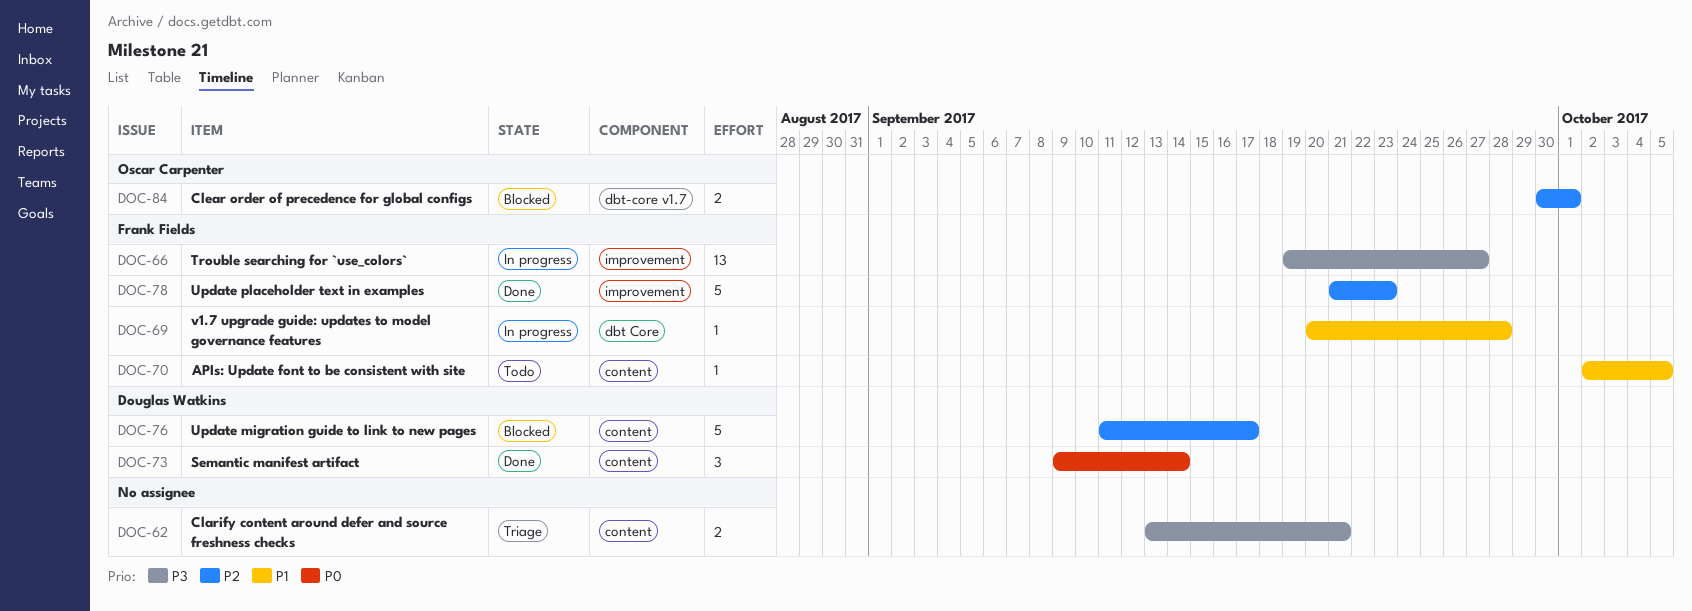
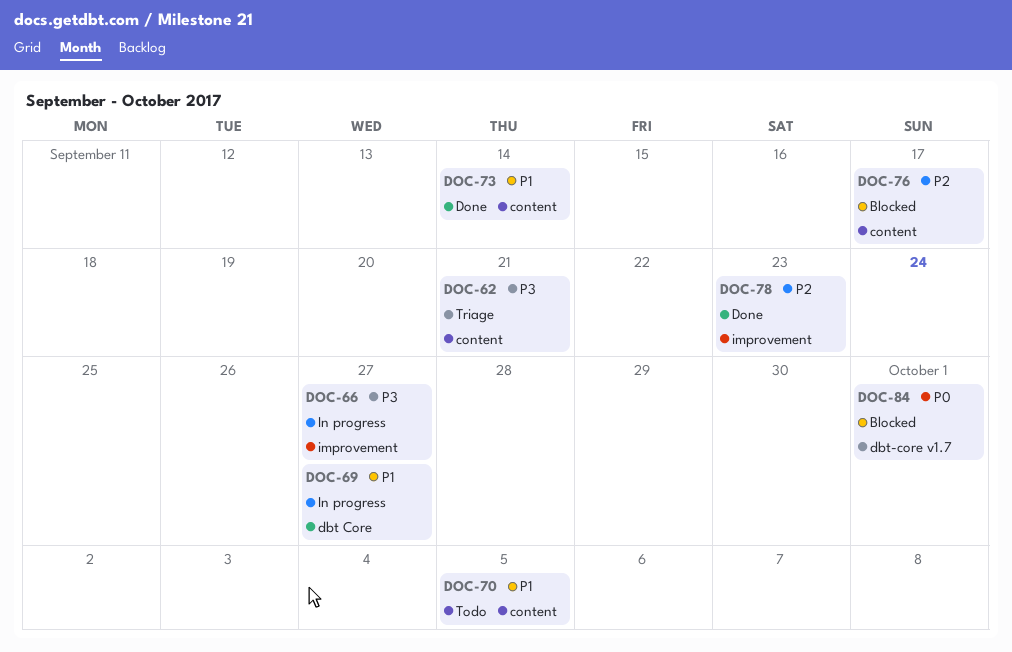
DOC-69, due: Sep 28 -> Sep 27
DOC-73, priority: P0 -> P1
DOC-84, priority: P2 -> P0

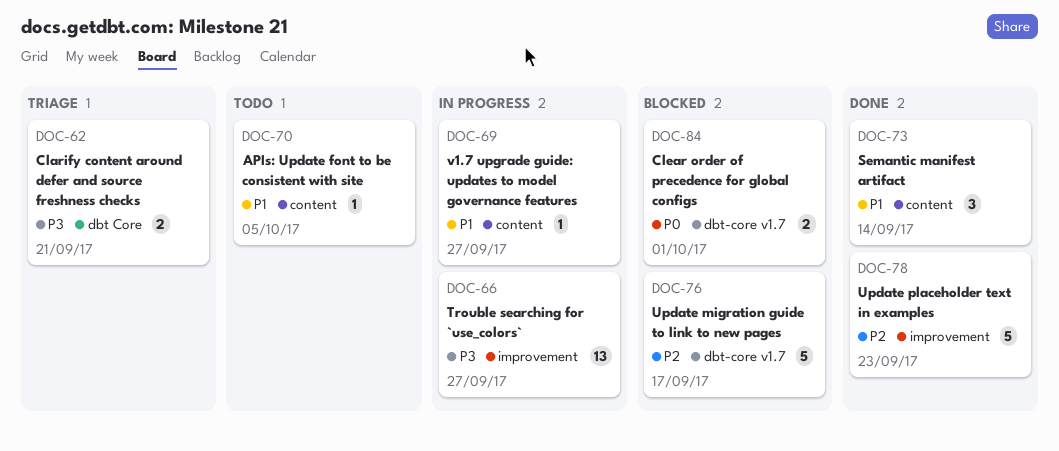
DOC-62, label: content -> dbt Core
DOC-69, label: dbt Core -> content
DOC-76, label: content -> dbt-core v1.7

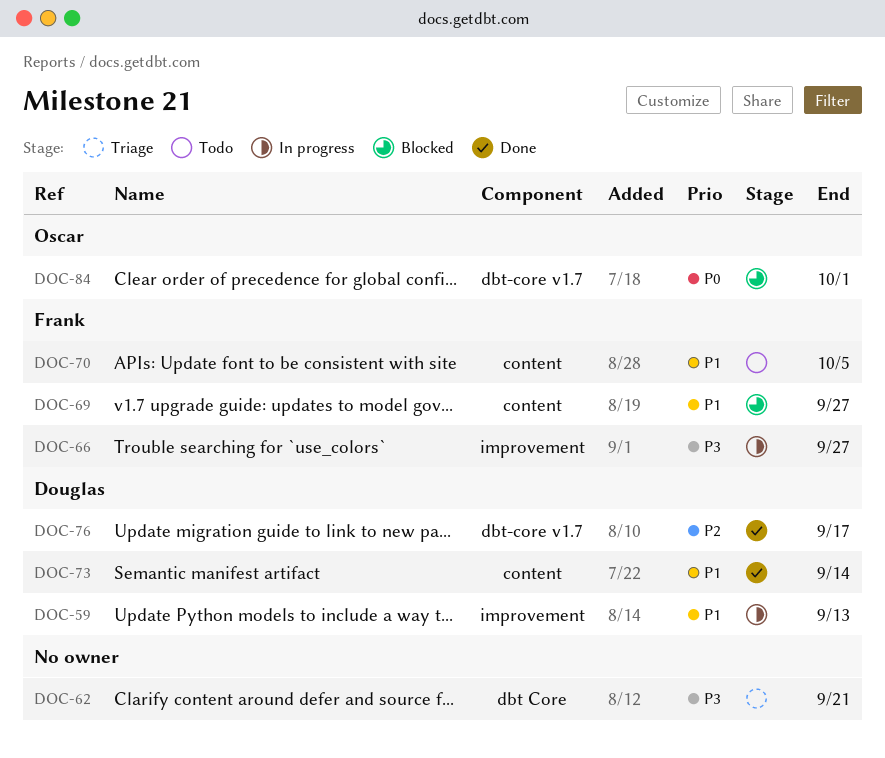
DOC-59: none -> present
DOC-69, status: In progress -> Blocked
DOC-76, status: Blocked -> Done
DOC-78: present -> none

